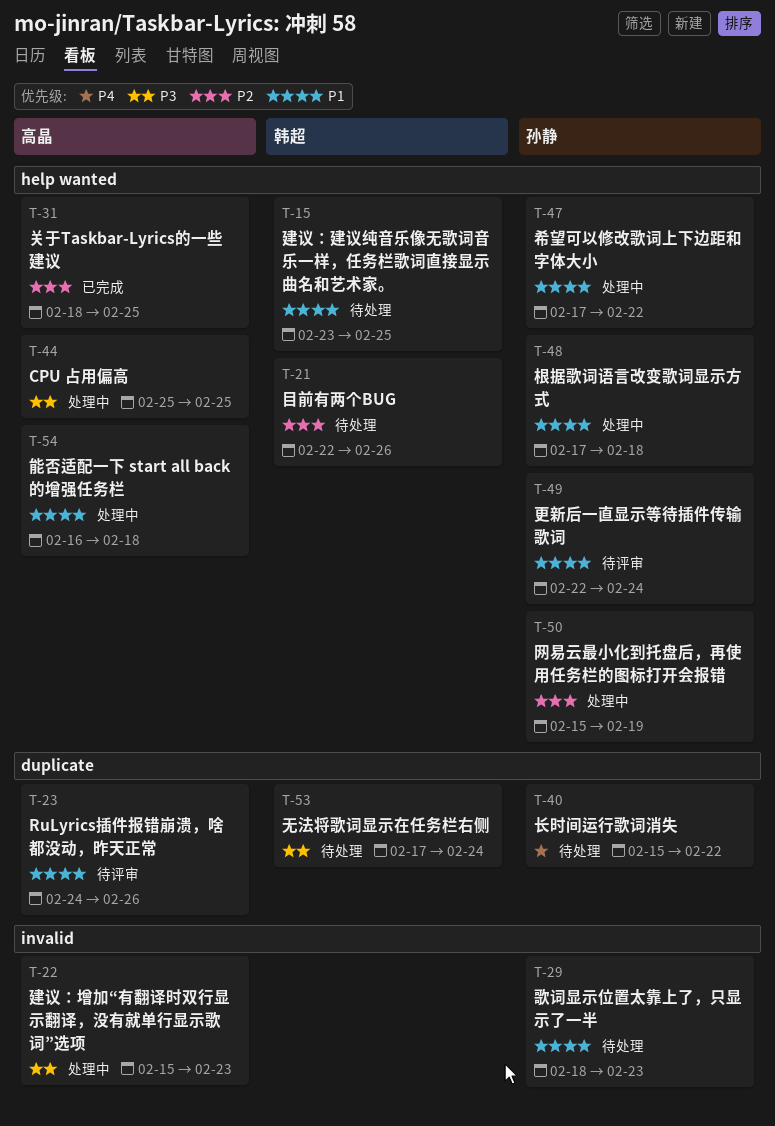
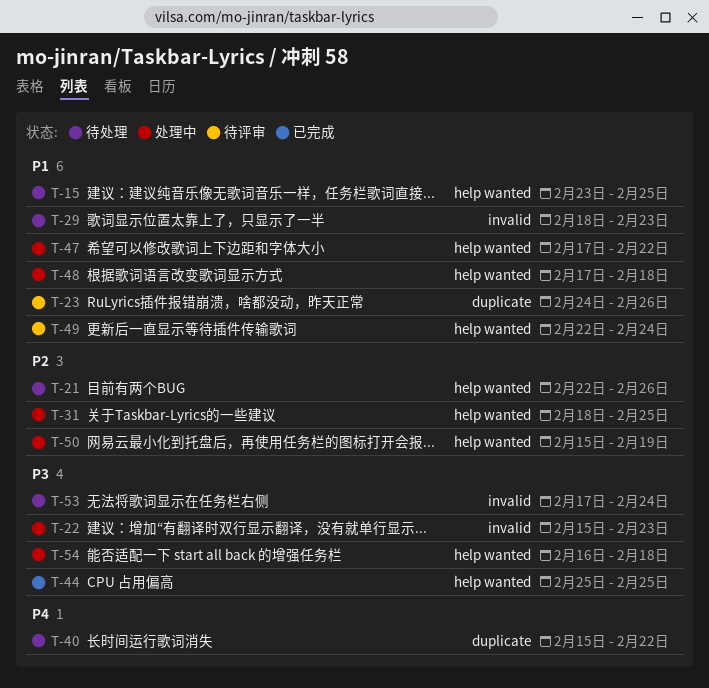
T-31, status: 已完成 -> 处理中
T-44, status: 处理中 -> 已完成
T-53, label: duplicate -> invalid
T-54, priority: P1 -> P3

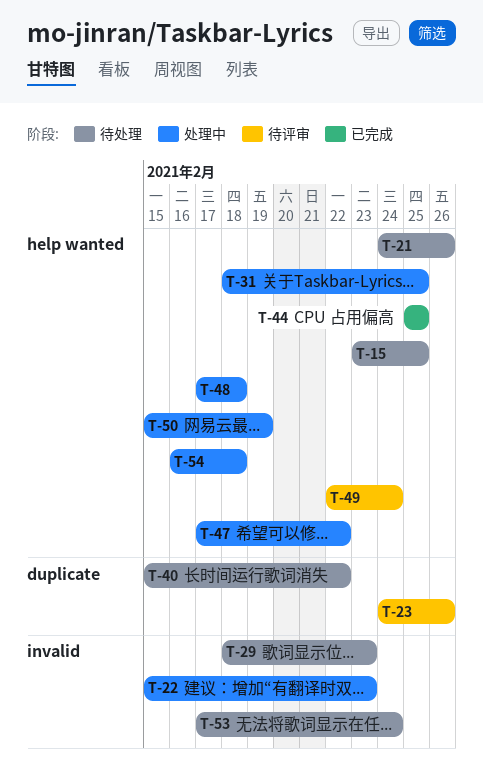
T-21, start: Feb 22 -> Feb 24

